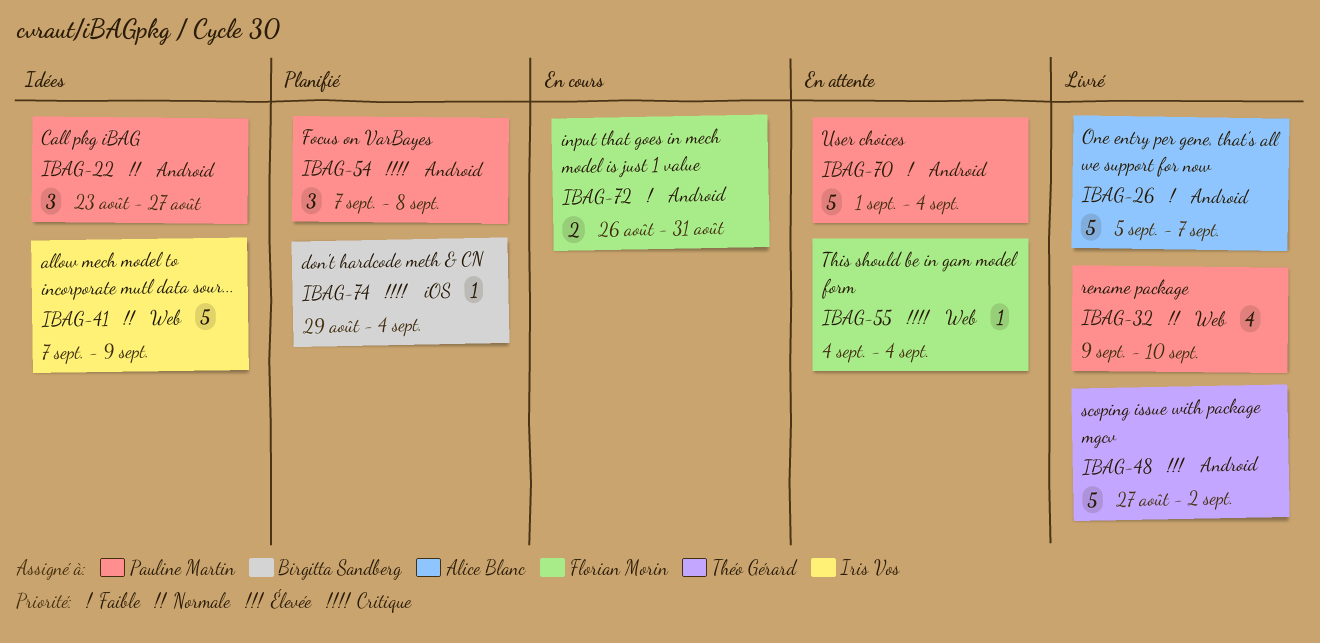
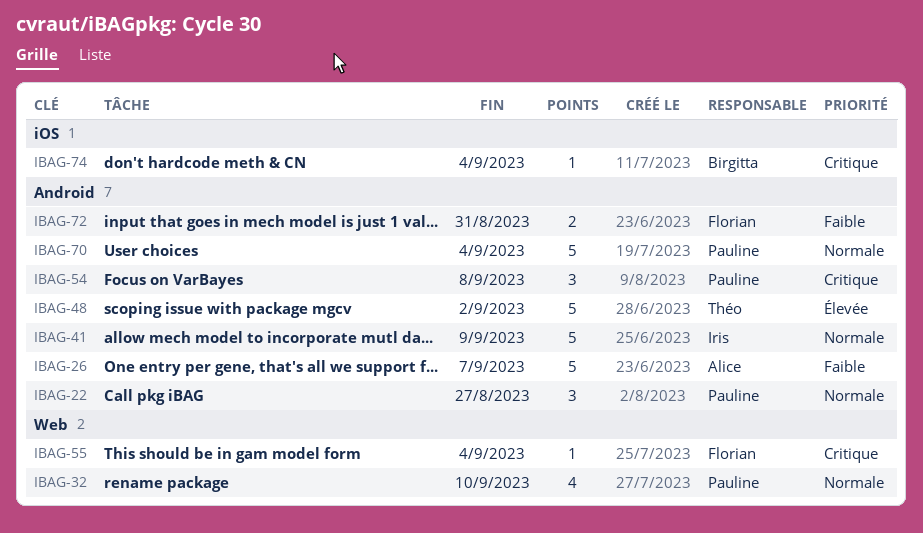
IBAG-41, label: Web -> Android
IBAG-70, priority: Faible -> Normale

